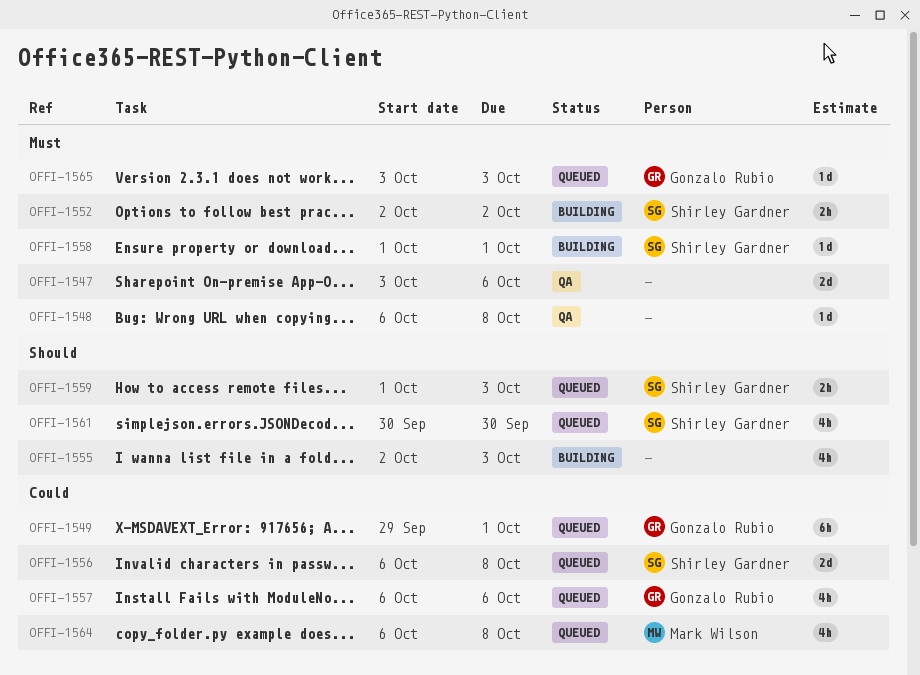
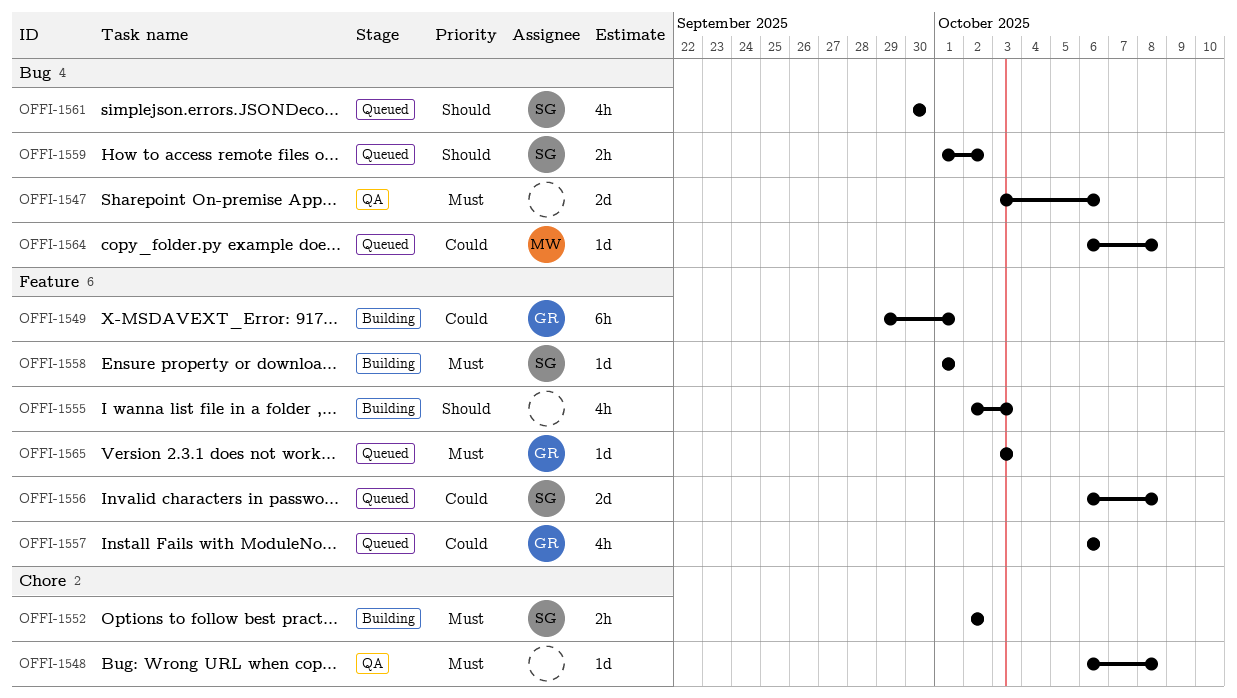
OFFI-1549, status: Queued -> Building
OFFI-1559, due: Oct 3 -> Oct 2
OFFI-1564, estimate: 4h -> 1d

